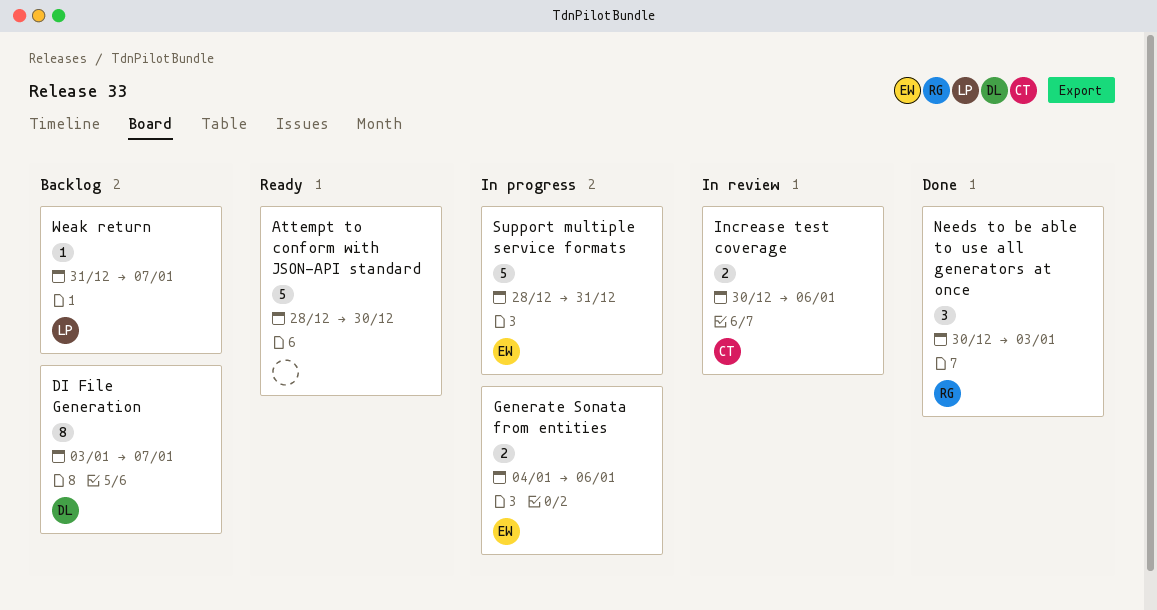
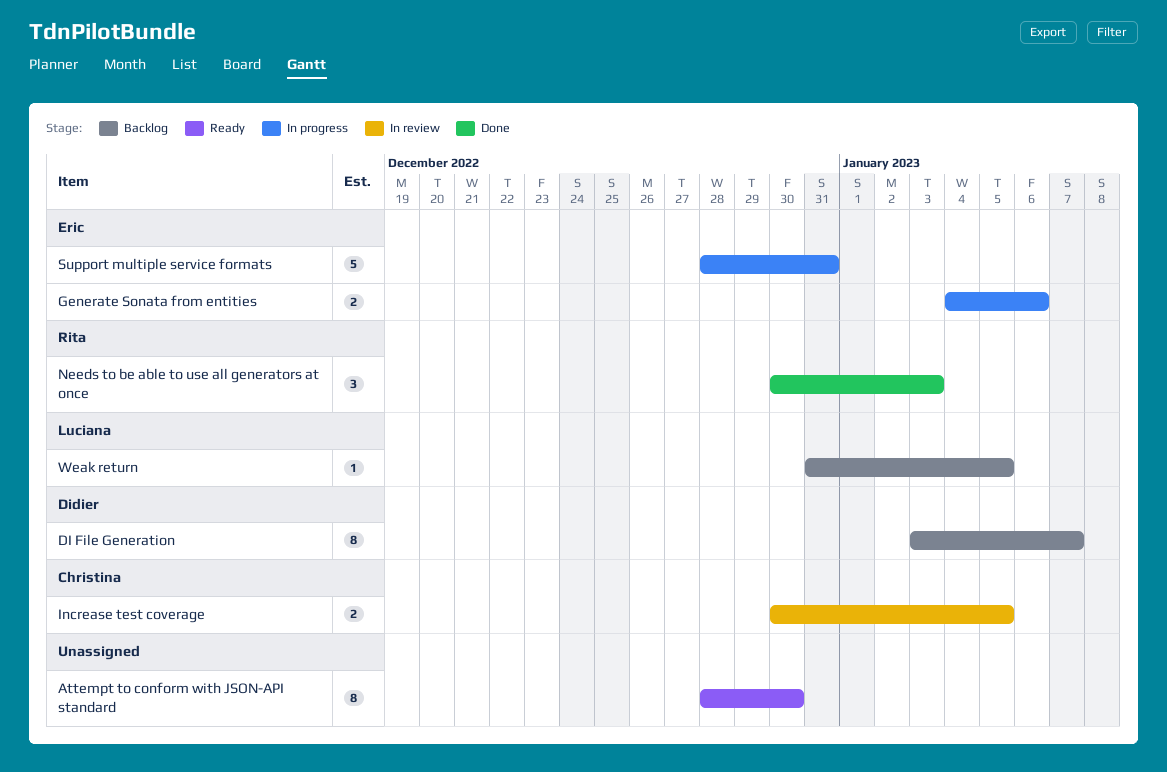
Attempt to conform with JSON-API standard, estimate: 5 -> 8
Increase test coverage, due: Jan 6 -> Jan 5
Weak return, due: Jan 7 -> Jan 5

